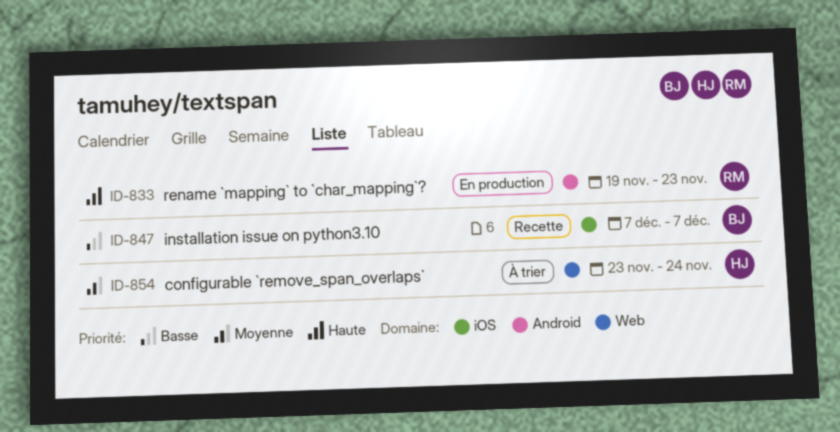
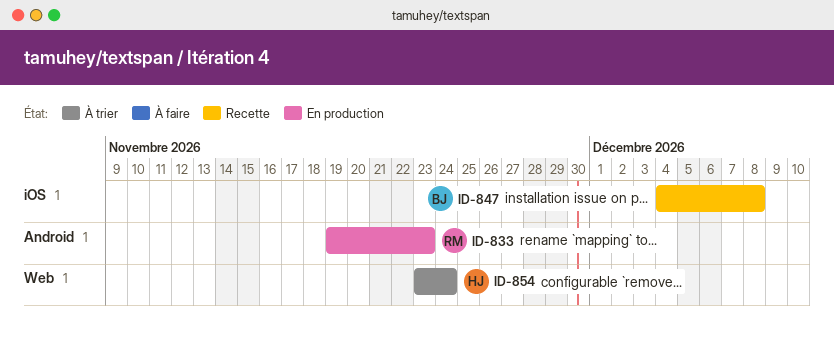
ID-847, start: Dec 7 -> Dec 4
ID-847, due: Dec 7 -> Dec 8

